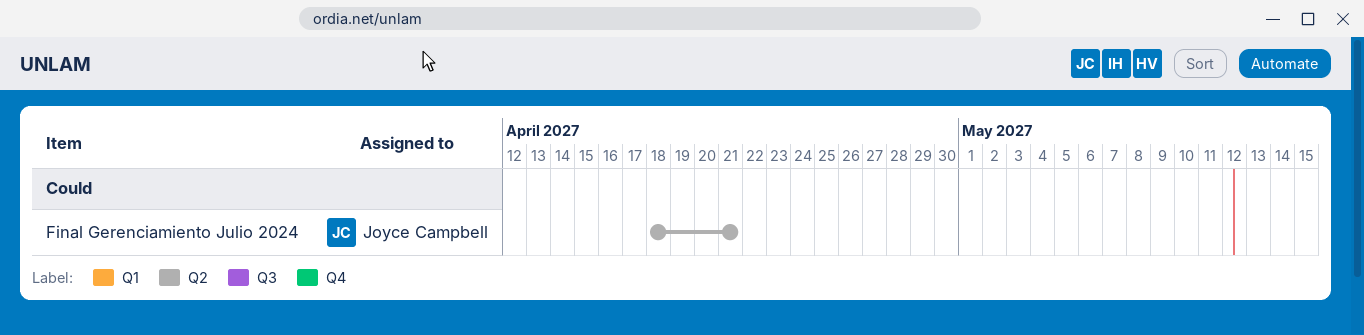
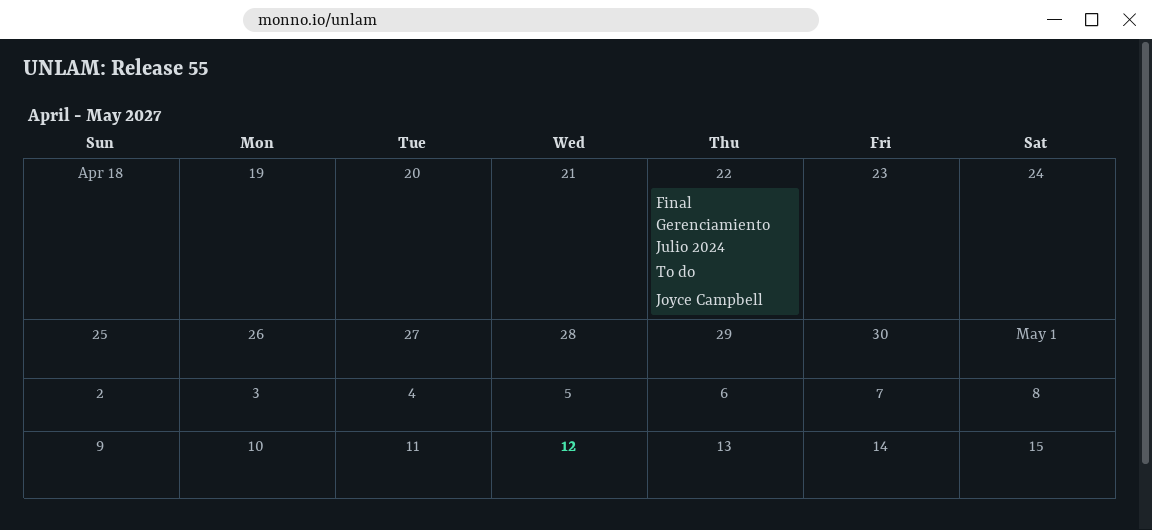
Final Gerenciamiento Julio 2024, due: Apr 21 -> Apr 22

